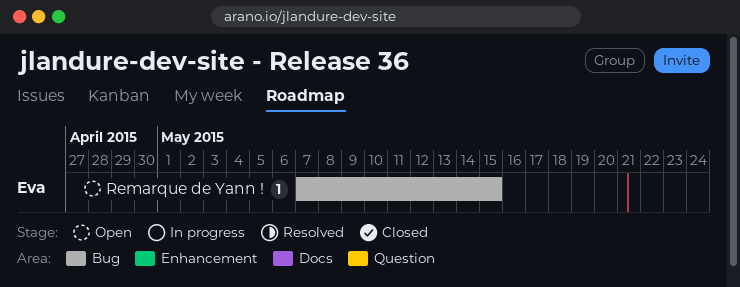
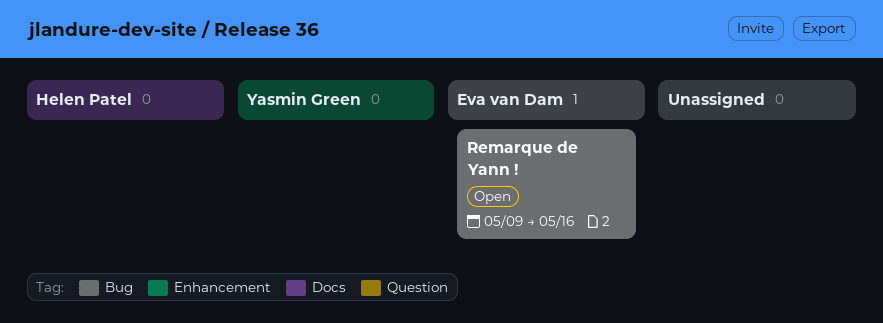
Remarque de Yann !, start: May 7 -> May 9
Remarque de Yann !, due: May 15 -> May 16

